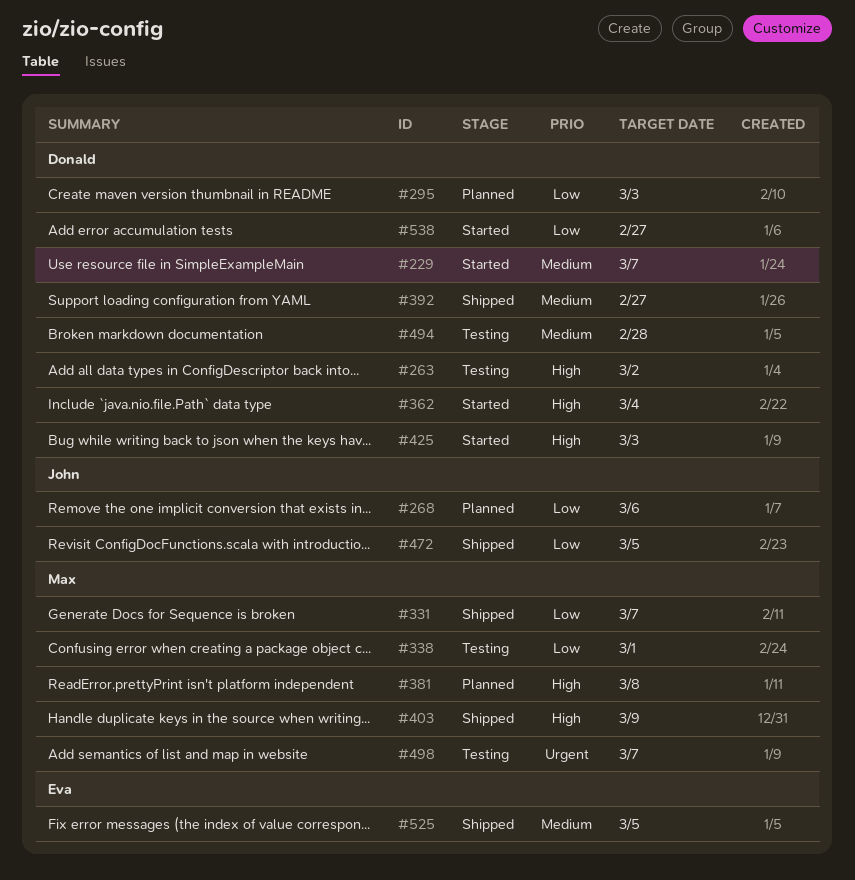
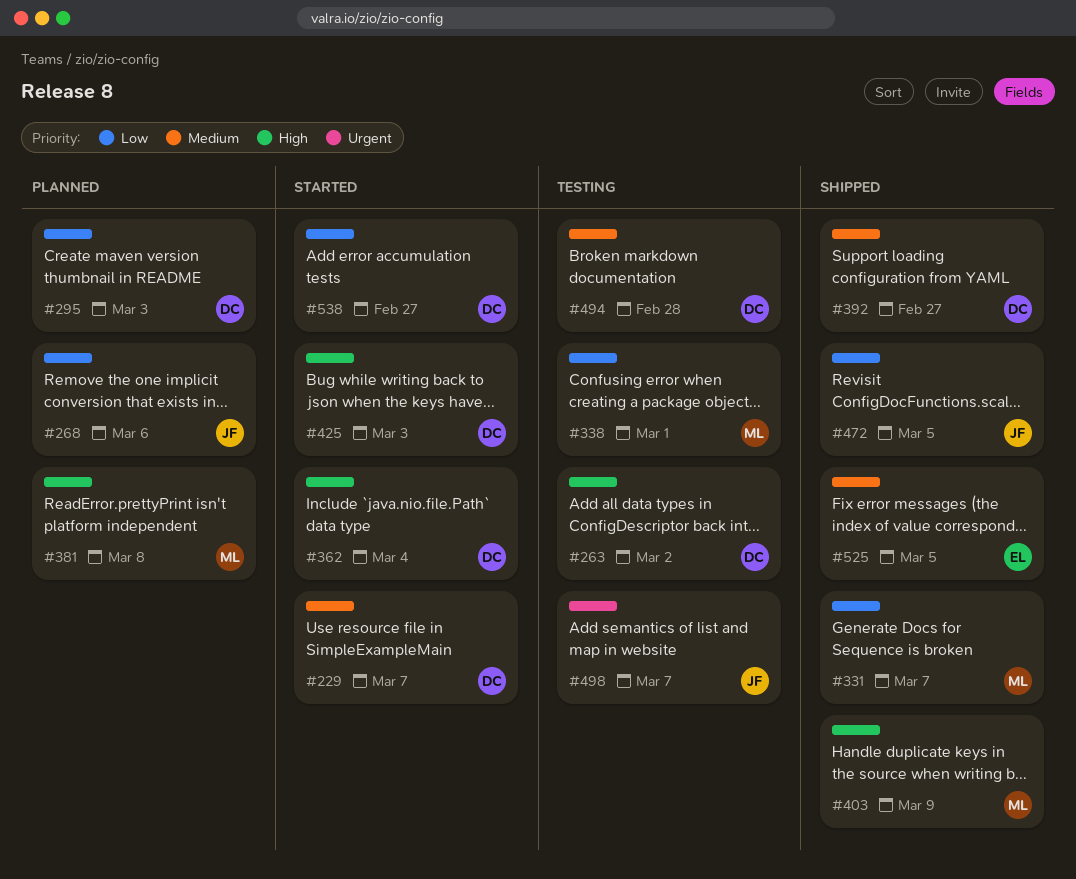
#498, owner: Max -> John

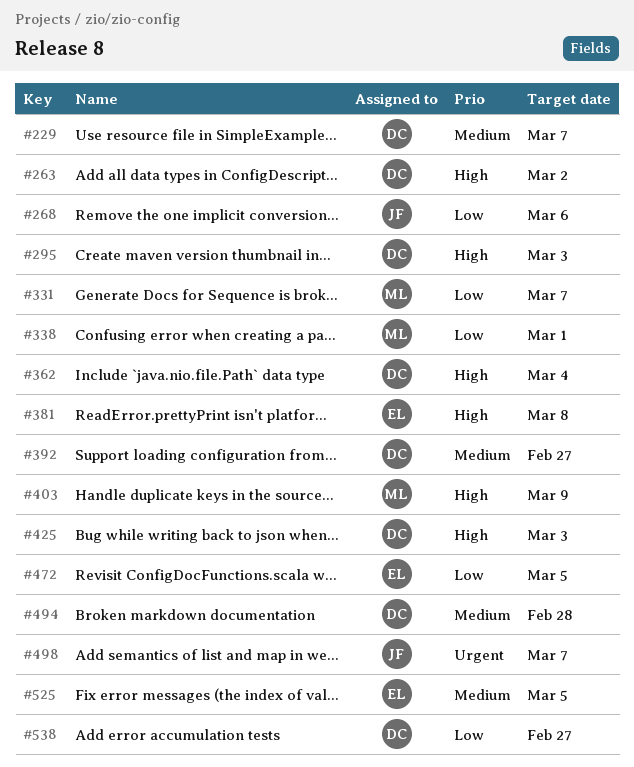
#295, priority: Low -> High
#381, owner: ML -> EL
#472, owner: JF -> EL

